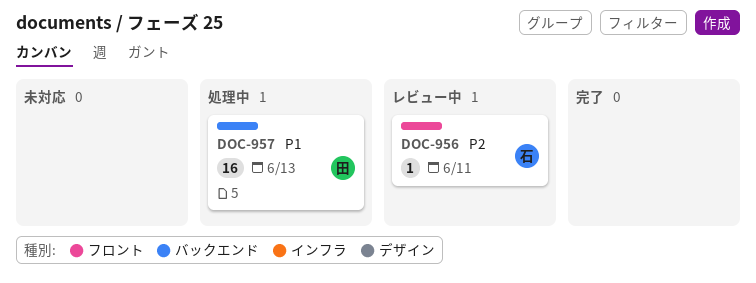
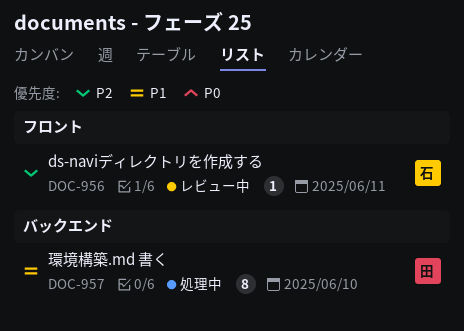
DOC-957, estimate: 16 -> 8
DOC-957, due: Jun 13 -> Jun 10

